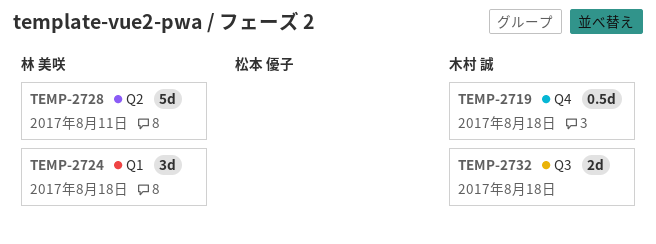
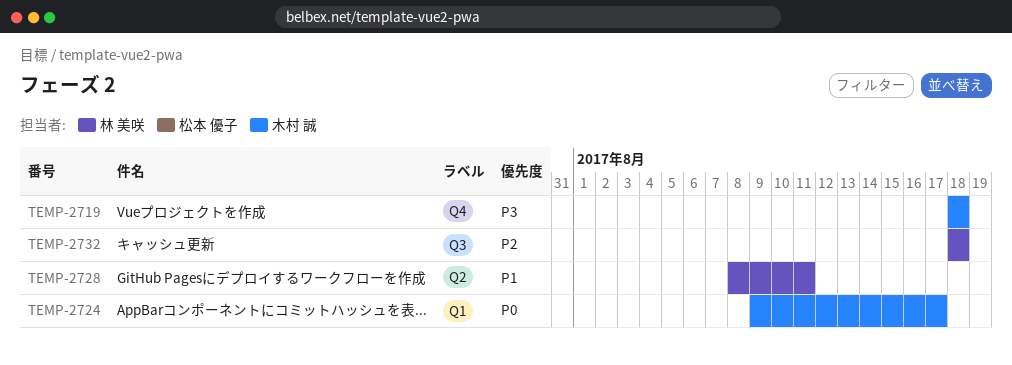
TEMP-2724, owner: 林 美咲 -> 木村 誠
TEMP-2724, due: Aug 18 -> Aug 17
TEMP-2732, owner: 木村 誠 -> 林 美咲

